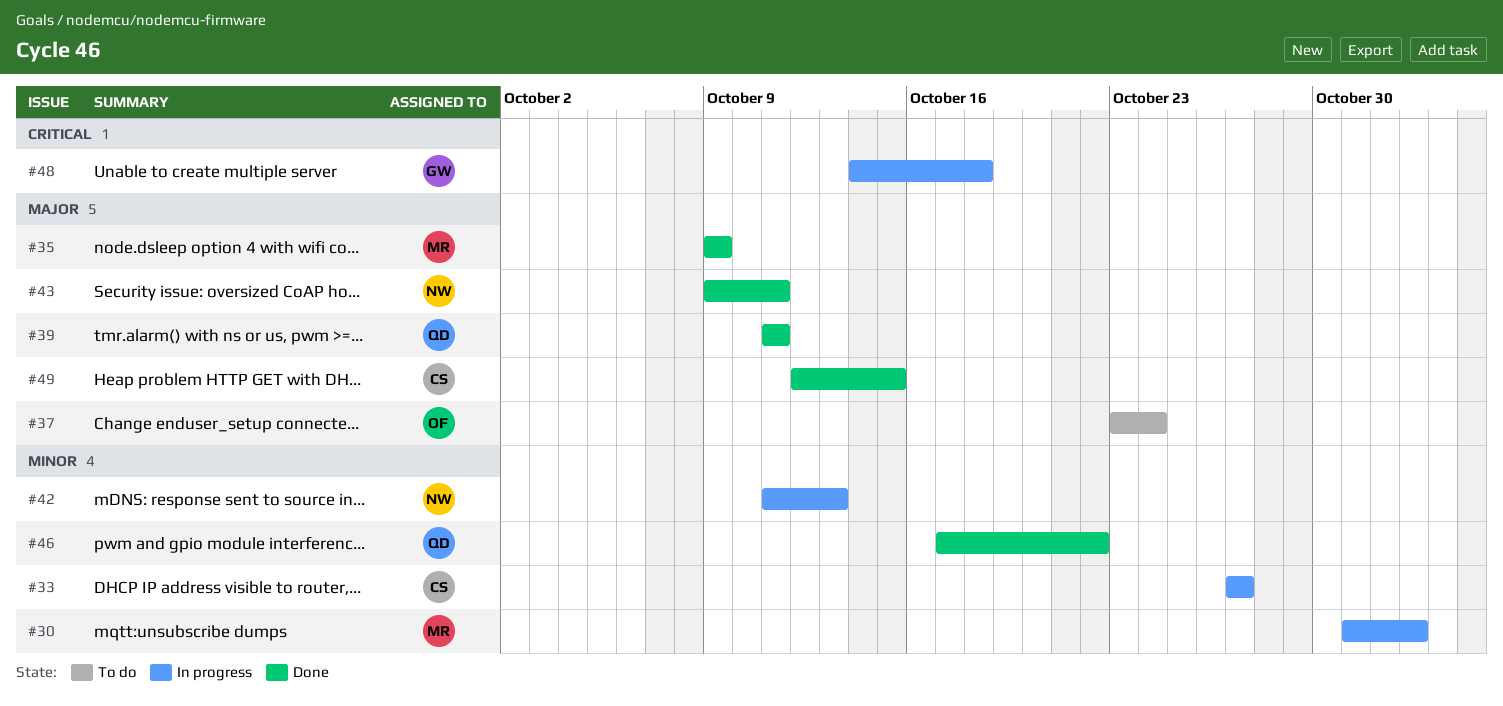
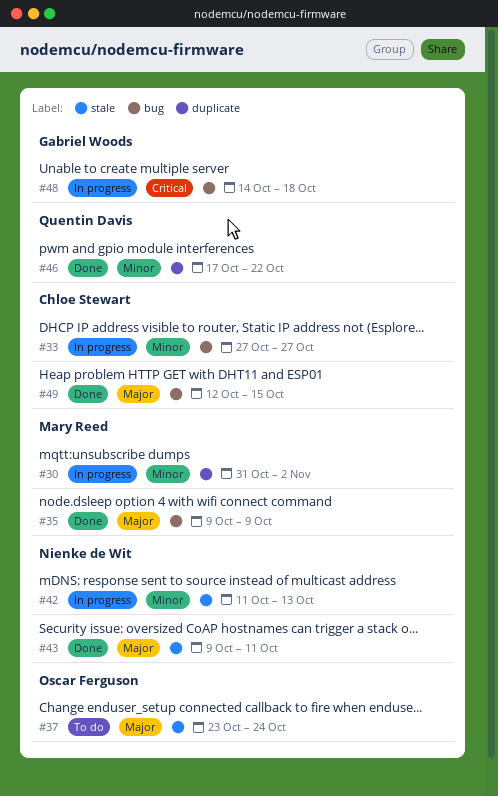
#39: present -> none

